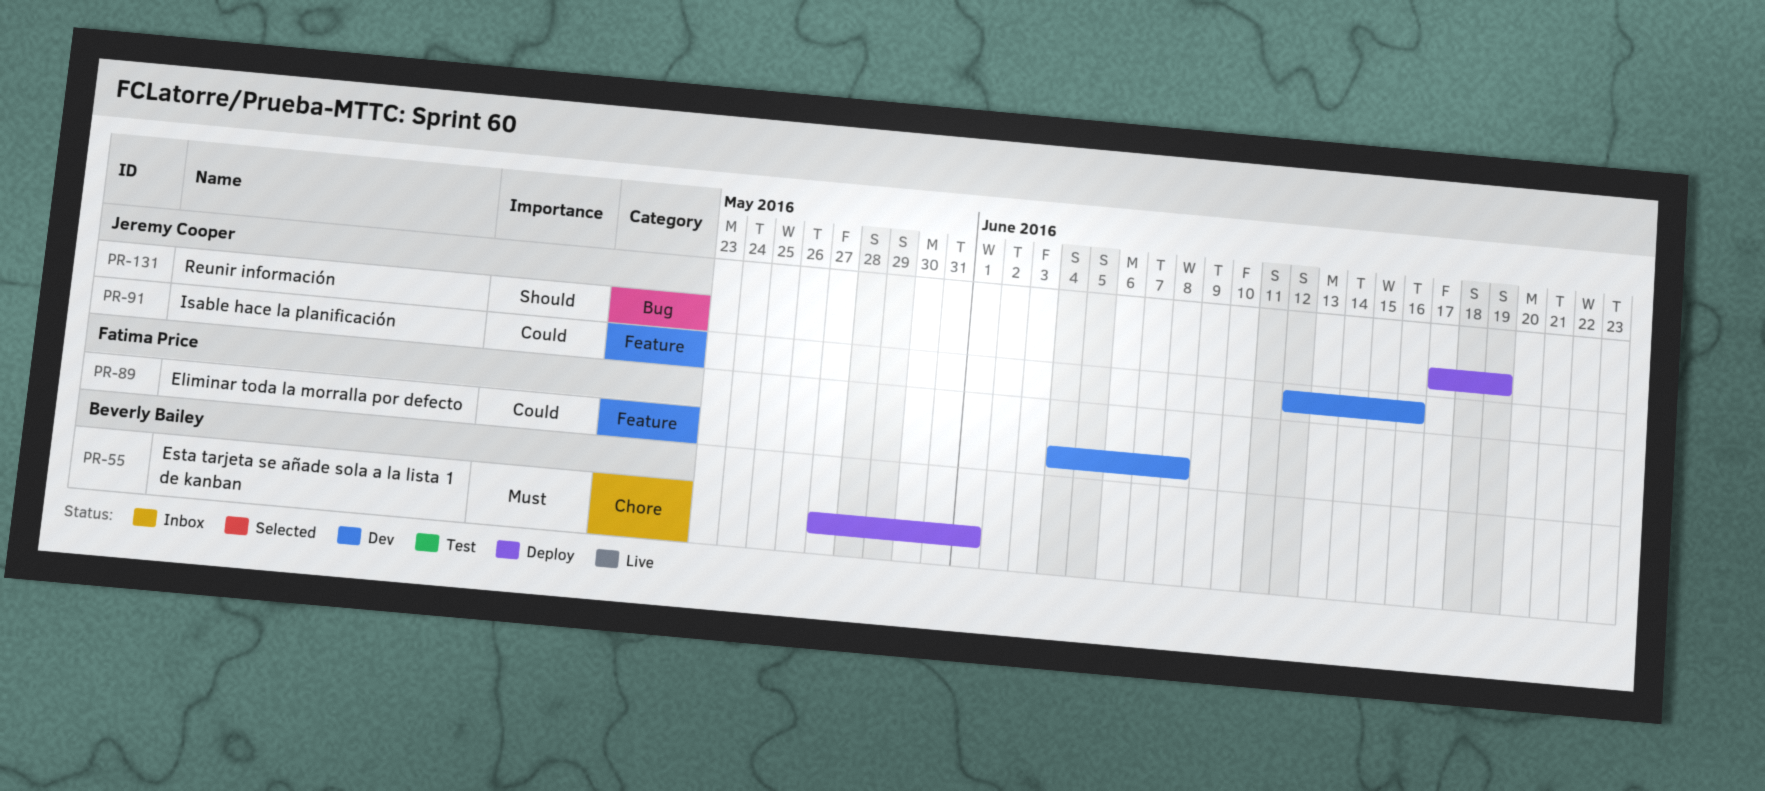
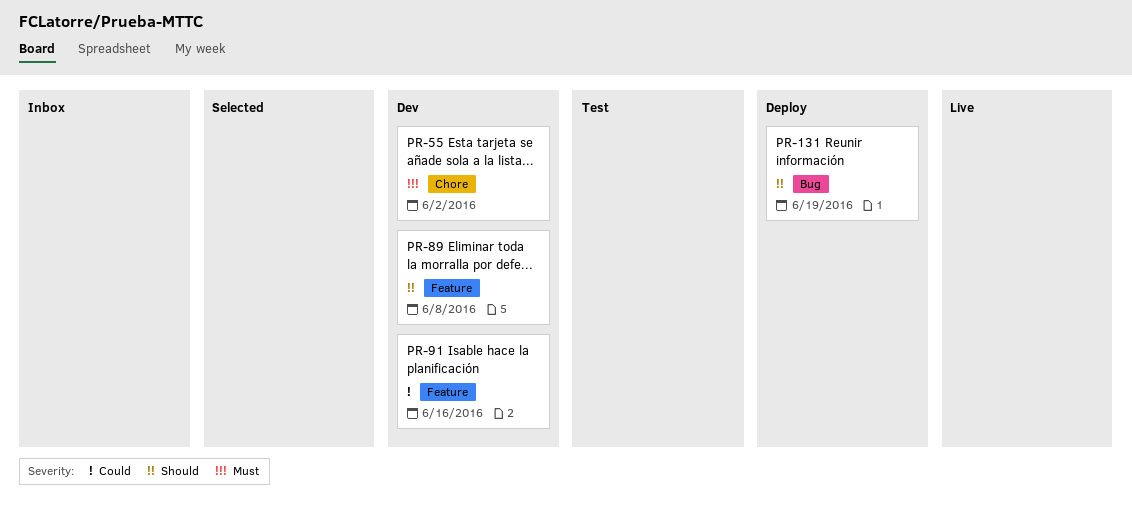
PR-55, status: Deploy -> Dev
PR-55, due: Jun 1 -> Jun 2
PR-89, priority: Could -> Should

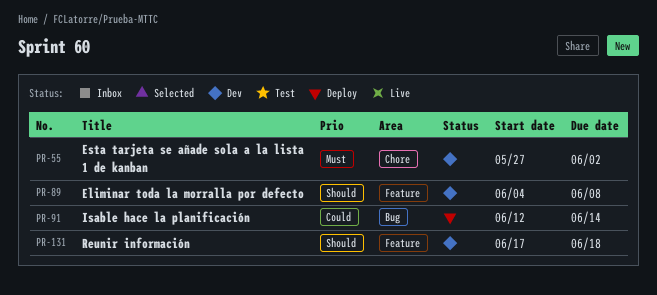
PR-91, status: Dev -> Deploy
PR-91, label: Feature -> Bug
PR-91, due: Jun 16 -> Jun 14
PR-131, status: Deploy -> Dev
PR-131, label: Bug -> Feature
PR-131, due: Jun 19 -> Jun 18

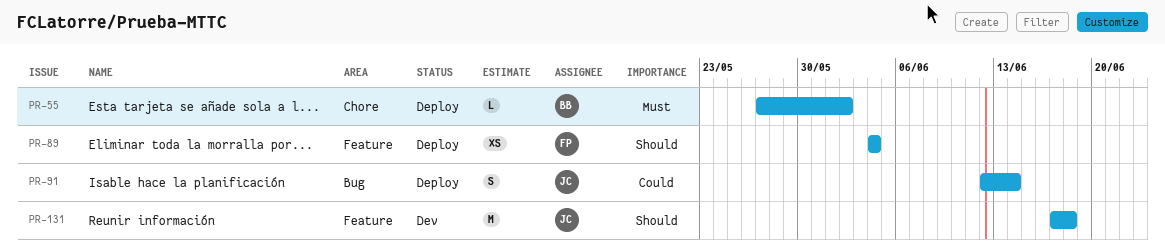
PR-55, status: Dev -> Deploy
PR-89, status: Dev -> Deploy
PR-89, due: Jun 8 -> Jun 4

